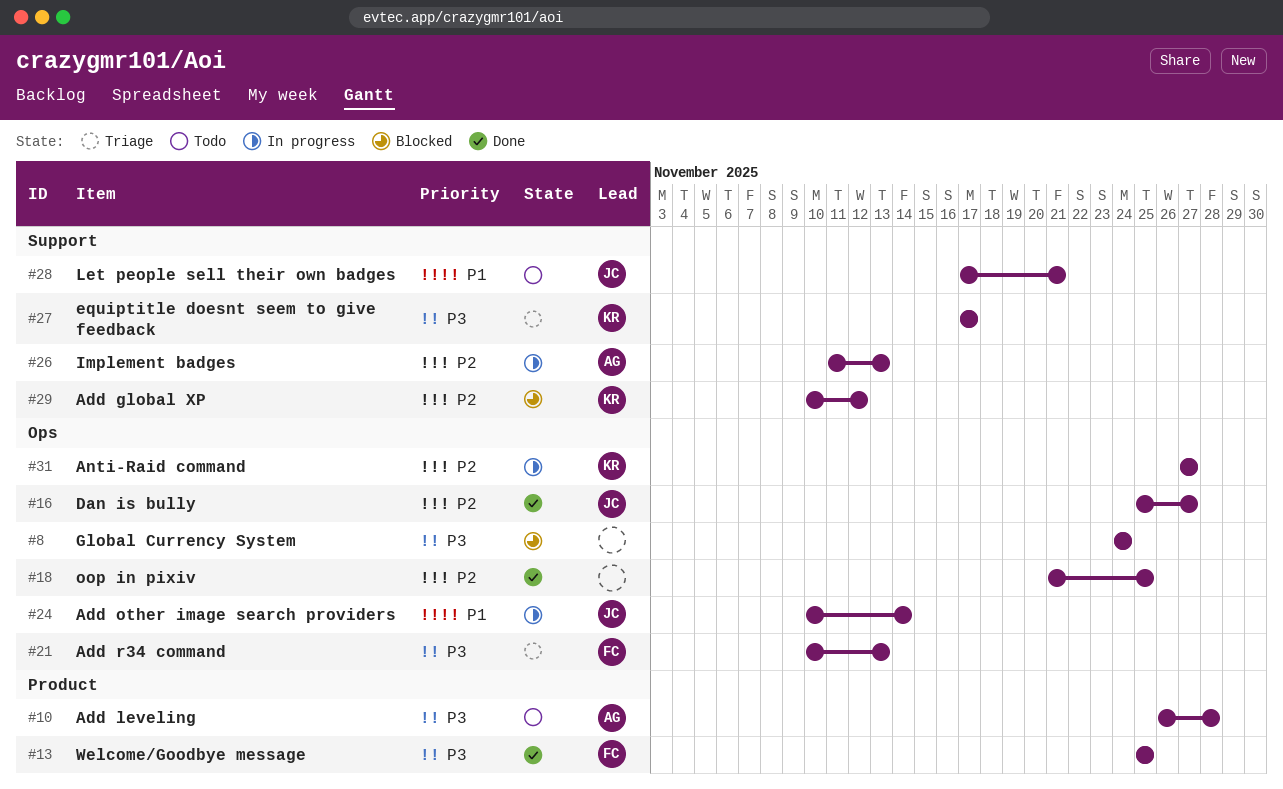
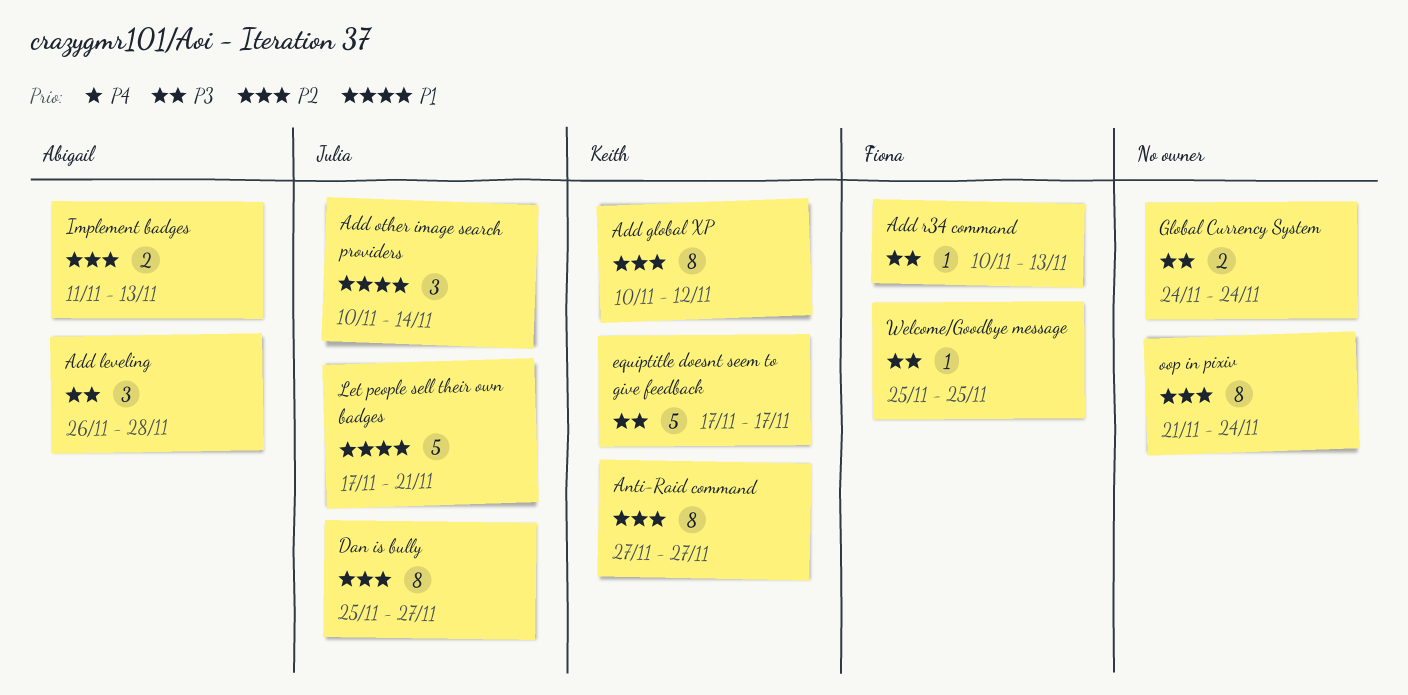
oop in pixiv, due: Nov 25 -> Nov 24

